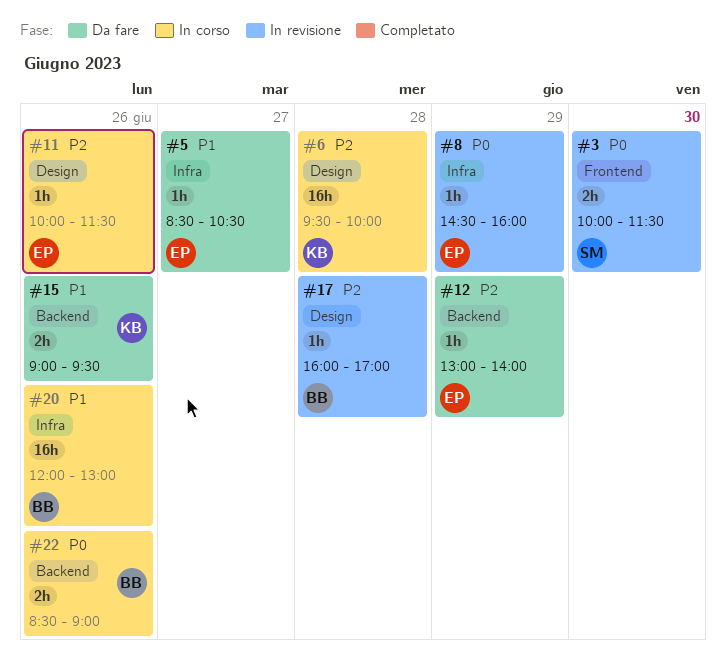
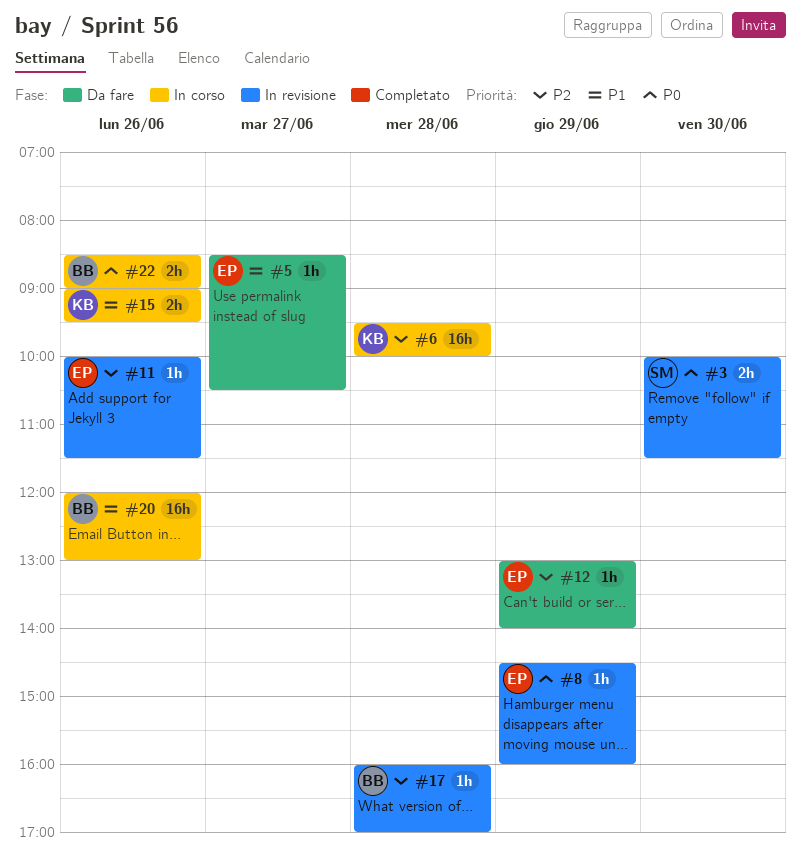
#11, status: In corso -> In revisione
#15, status: Da fare -> In corso

